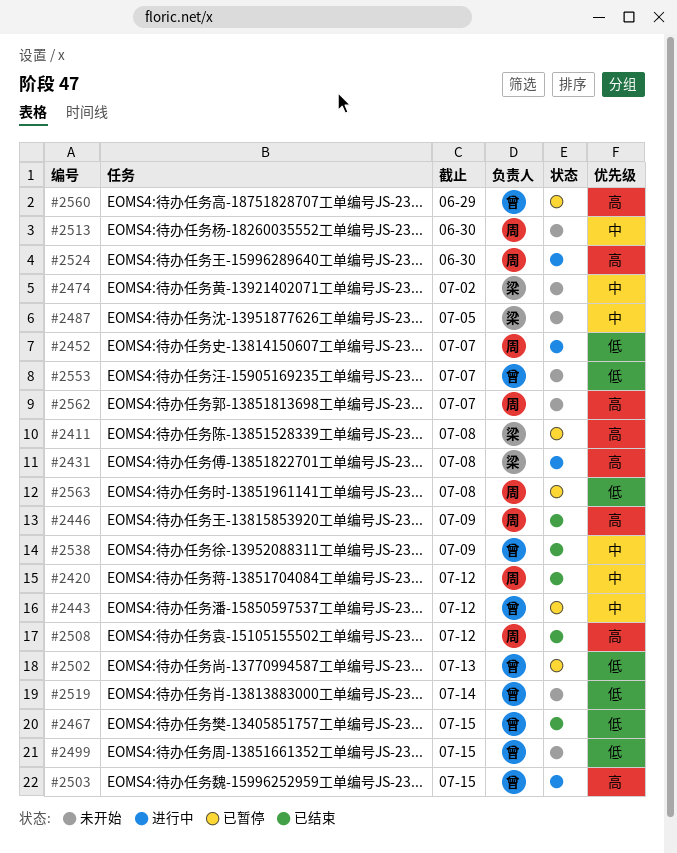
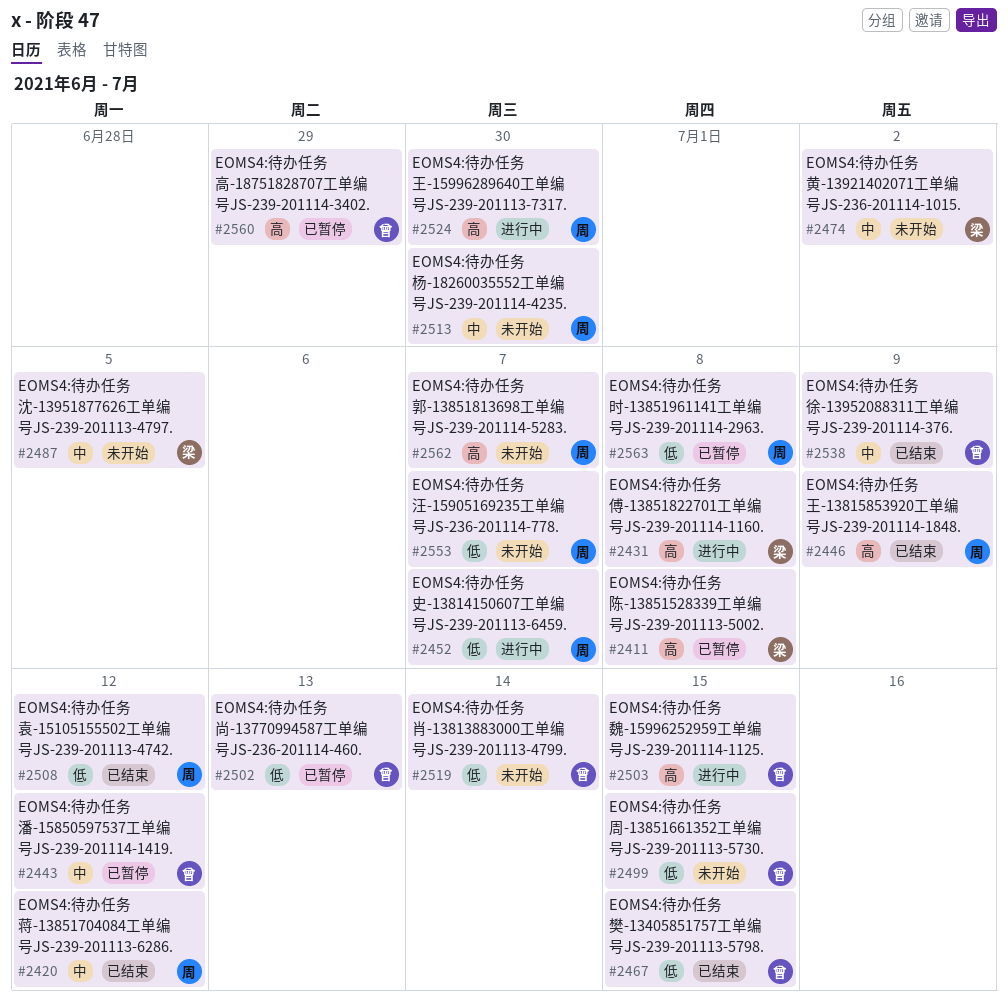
#2508, priority: 高 -> 低
#2553, owner: 曾 -> 周

